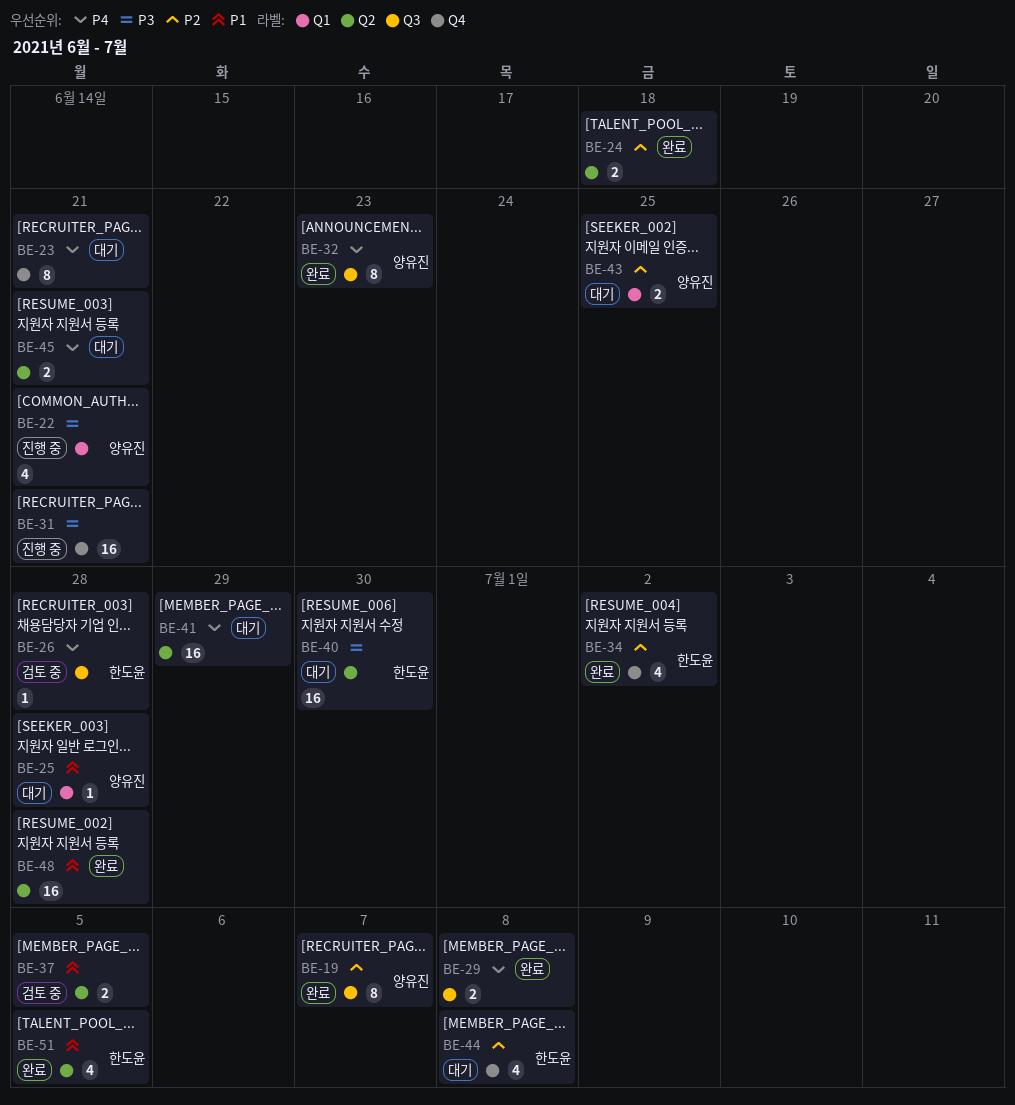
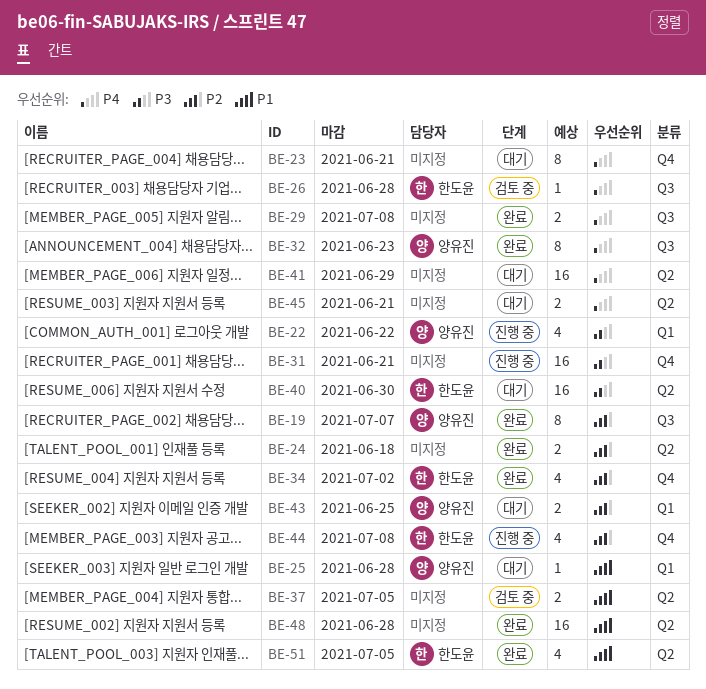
BE-22, due: Jun 21 -> Jun 22
BE-44, status: 대기 -> 진행 중

